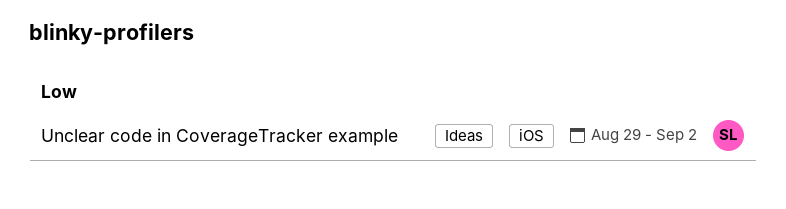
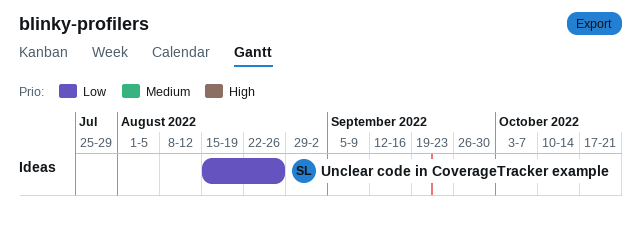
Unclear code in CoverageTracker example, start: Aug 29 -> Aug 15
Unclear code in CoverageTracker example, due: Sep 2 -> Aug 26

